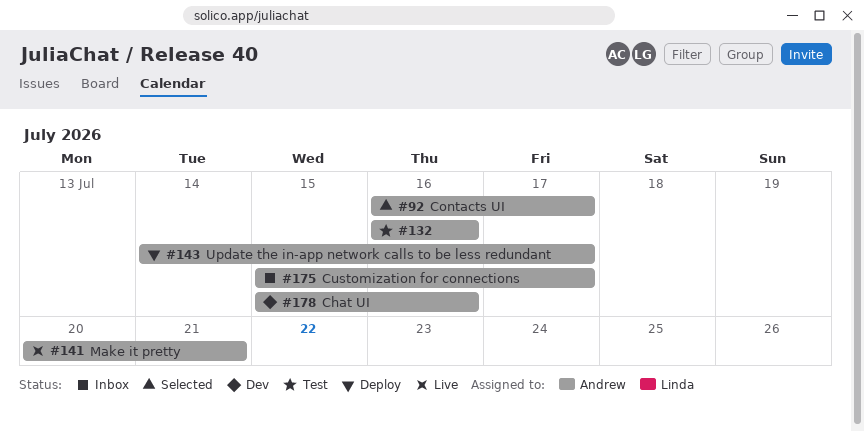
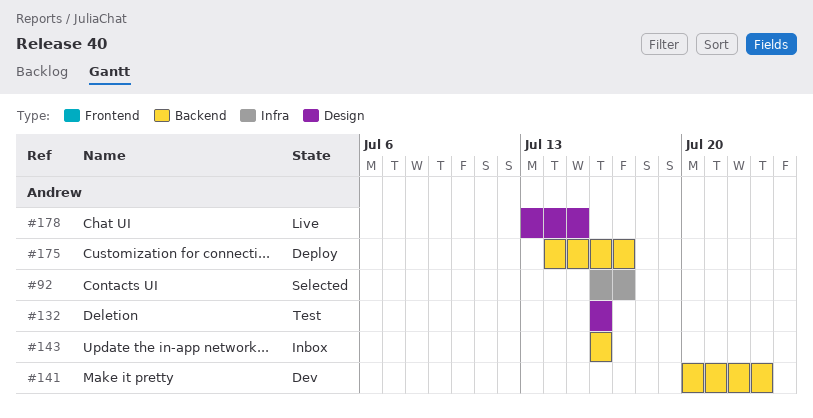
#141, status: Live -> Dev
#141, due: Jul 21 -> Jul 23
#143, status: Deploy -> Inbox
#143, start: Jul 14 -> Jul 16
#143, due: Jul 17 -> Jul 16
#175, status: Inbox -> Deploy
#175, start: Jul 15 -> Jul 14
#178, status: Dev -> Live
#178, start: Jul 15 -> Jul 13
#178, due: Jul 16 -> Jul 15

